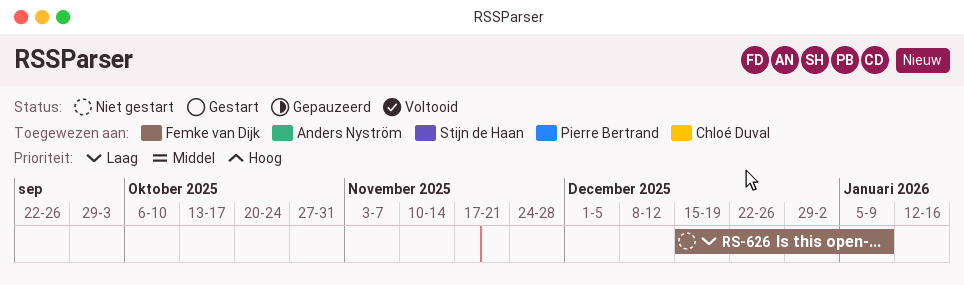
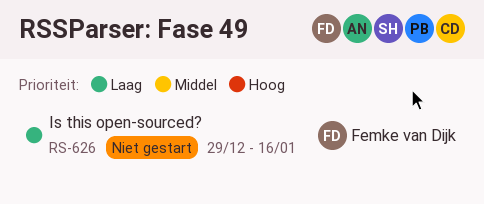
RS-626, start: Dec 15 -> Dec 29
RS-626, due: Jan 9 -> Jan 16

